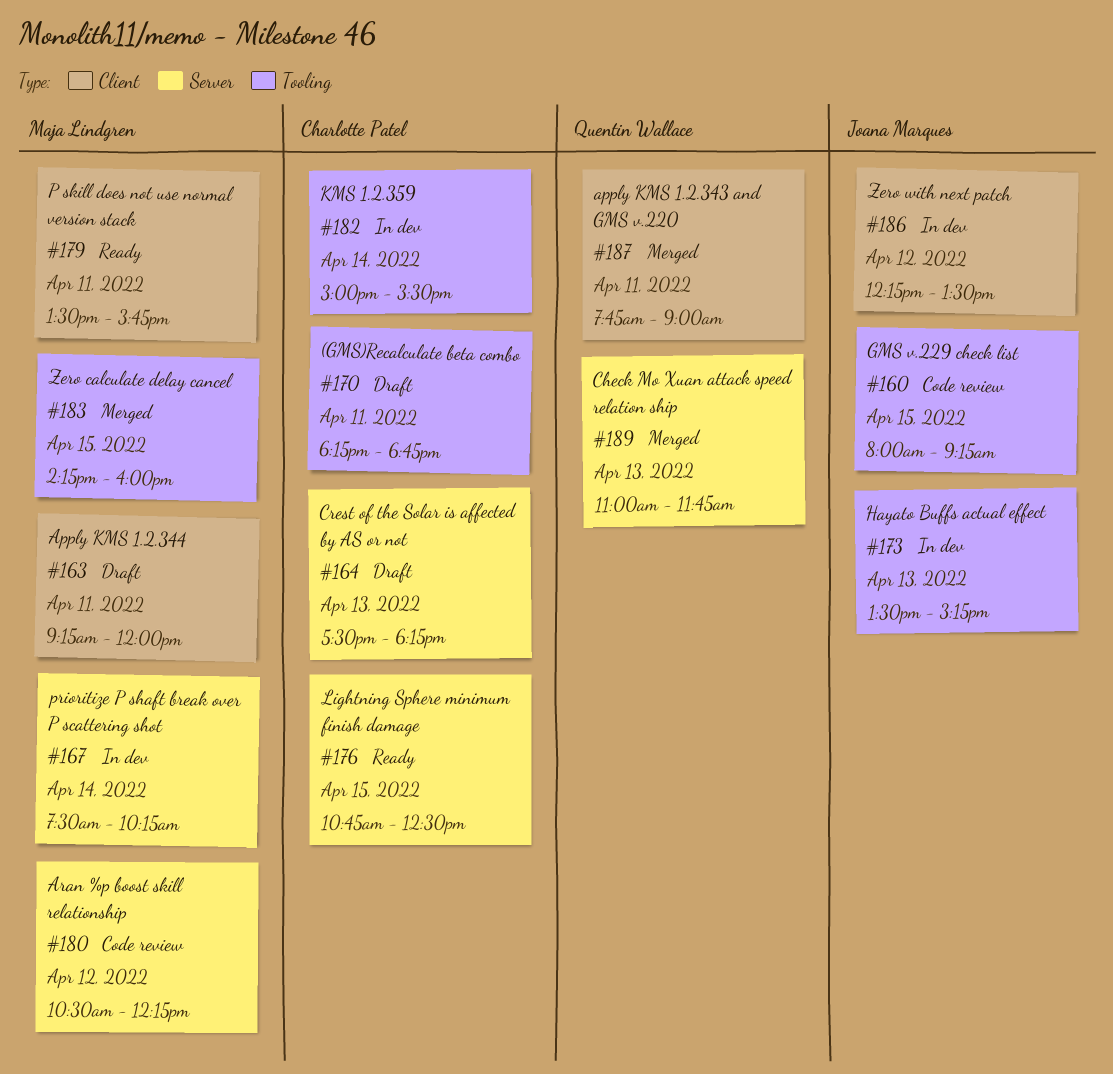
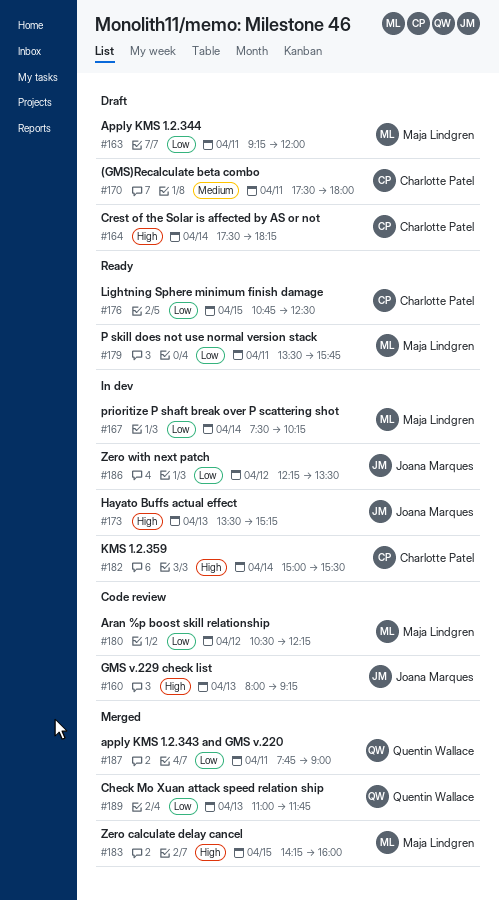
#160, day: Apr 15 -> Apr 13
#164, day: Apr 13 -> Apr 14
#170, begins: 18:15 -> 17:30
#170, ends: 18:45 -> 18:00

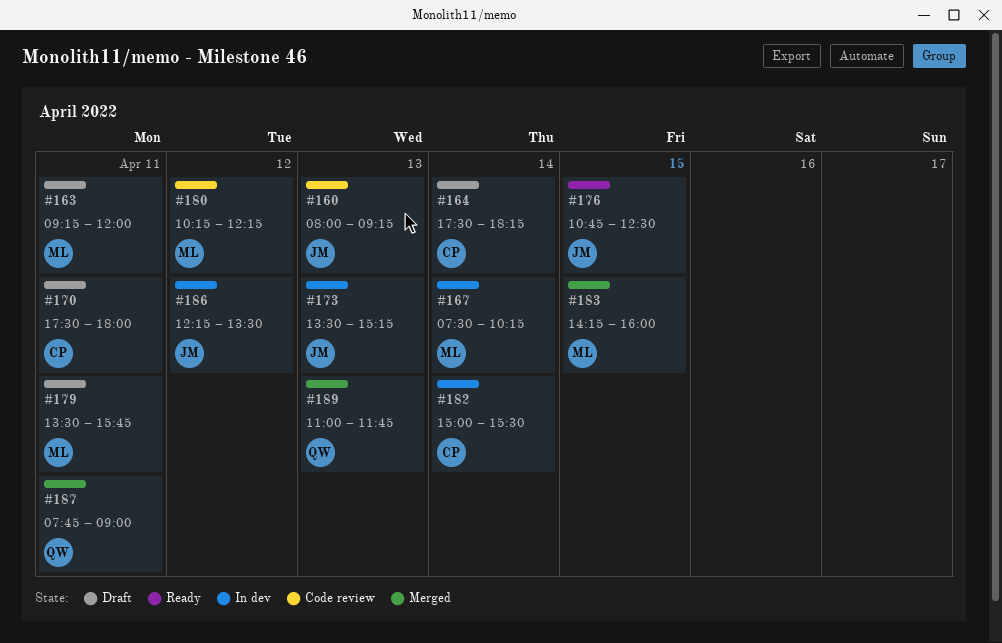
#176, owner: Charlotte Patel -> Joana Marques
#179, status: Ready -> Draft
#180, begins: 10:30 -> 10:15

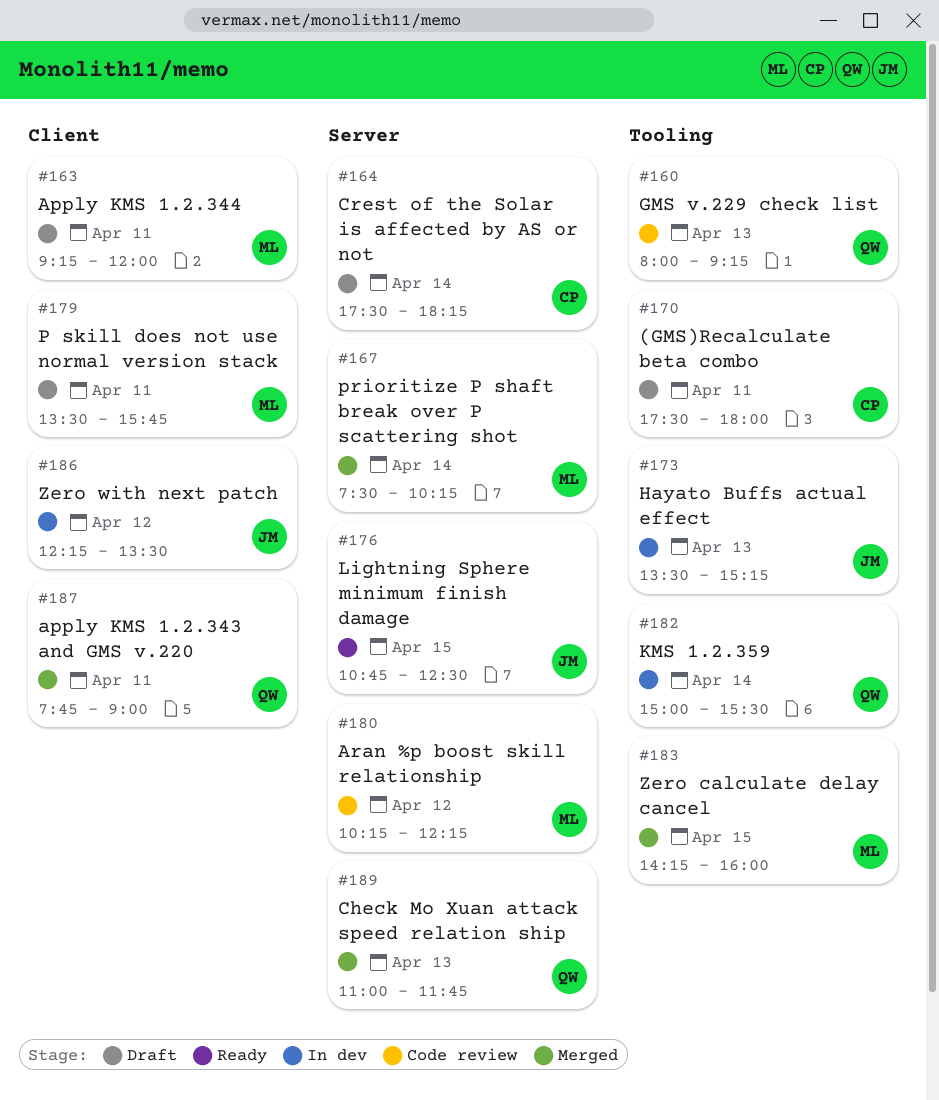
#160, owner: JM -> QW
#167, status: In dev -> Merged
#182, owner: CP -> QW

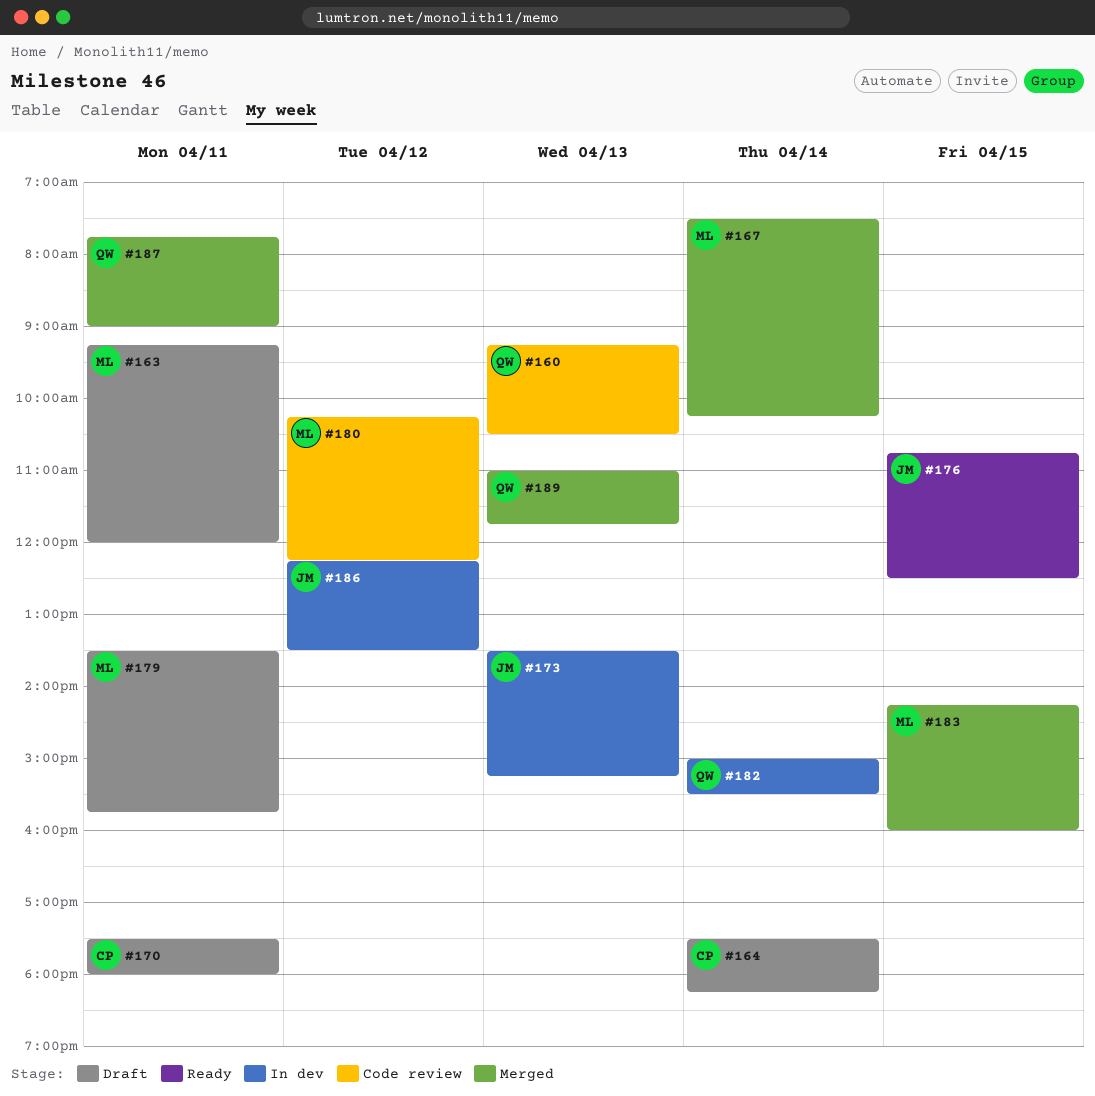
#160, begins: 08:00 -> 09:15
#160, ends: 09:15 -> 10:30

